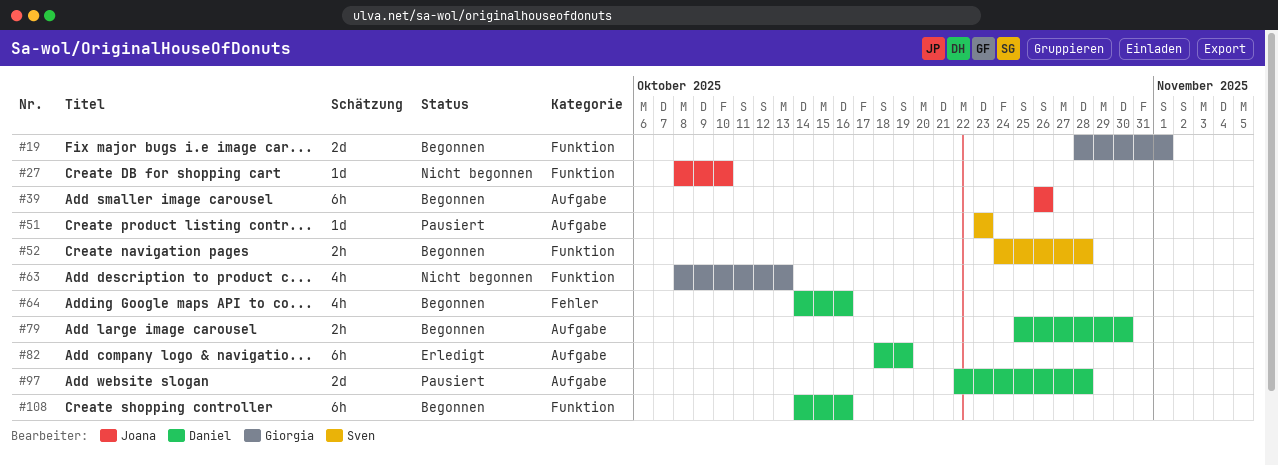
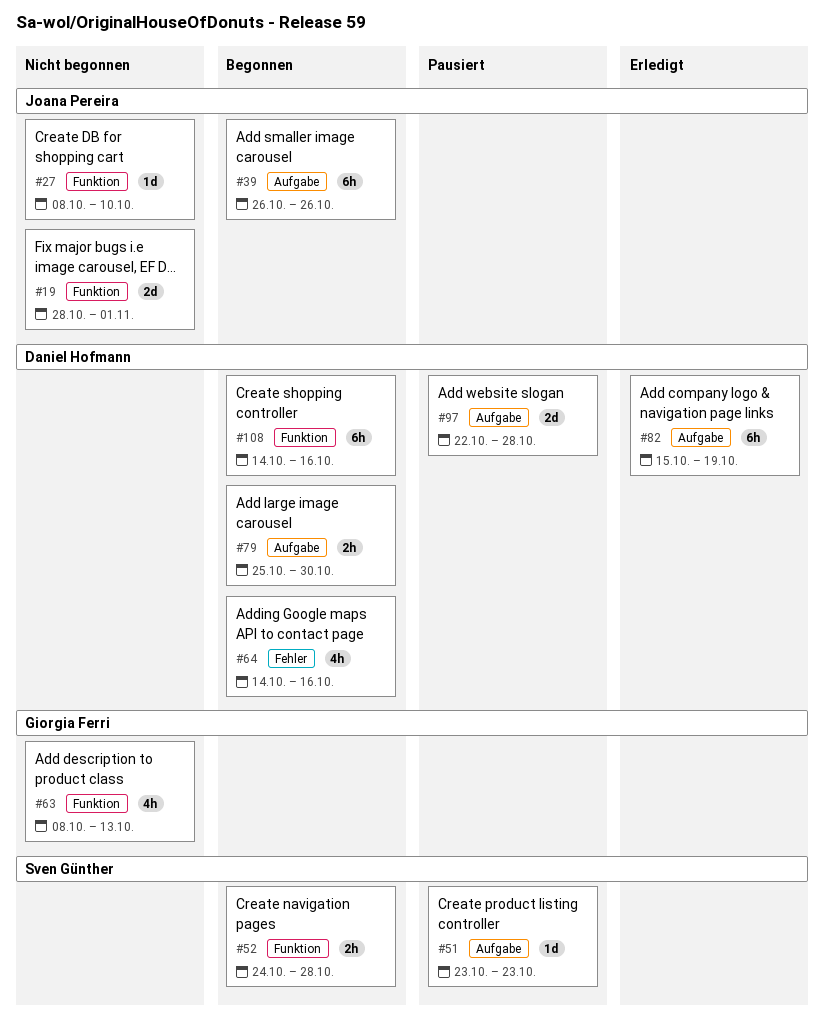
#19, status: Begonnen -> Nicht begonnen
#19, owner: Giorgia Ferri -> Joana Pereira
#82, start: Oct 18 -> Oct 15

